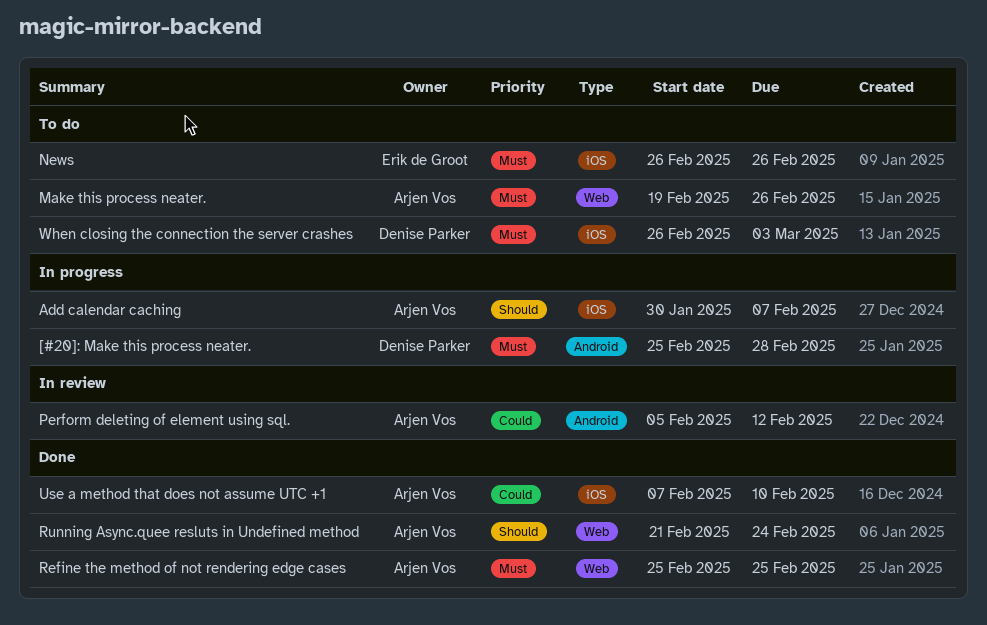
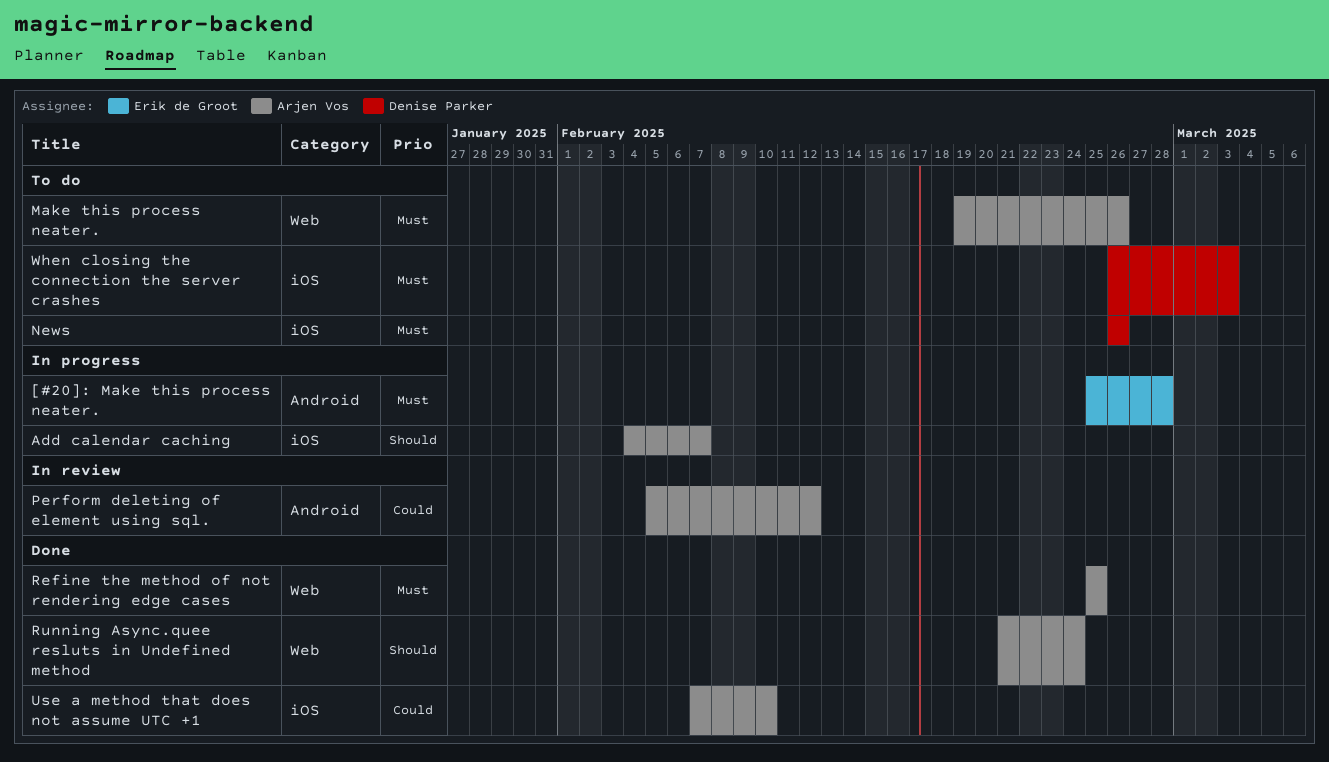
[#20]: Make this process neater., owner: Denise Parker -> Erik de Groot
Add calendar caching, start: Jan 30 -> Feb 4
News, owner: Erik de Groot -> Denise Parker

